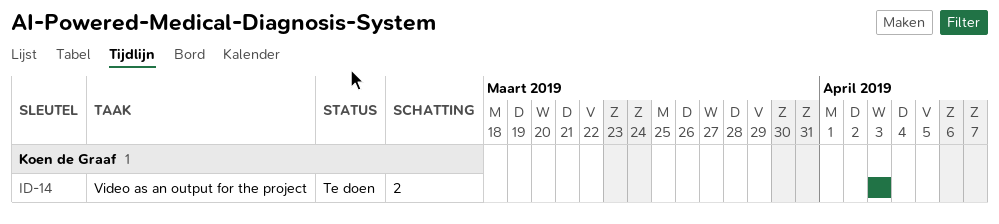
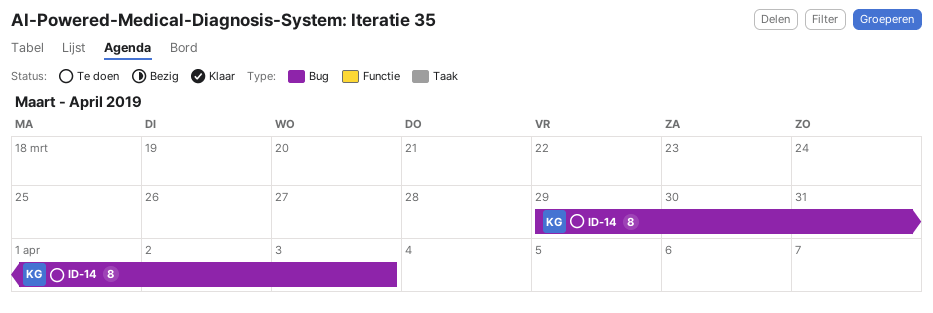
ID-14, estimate: 2 -> 8
ID-14, start: Apr 3 -> Mar 29

